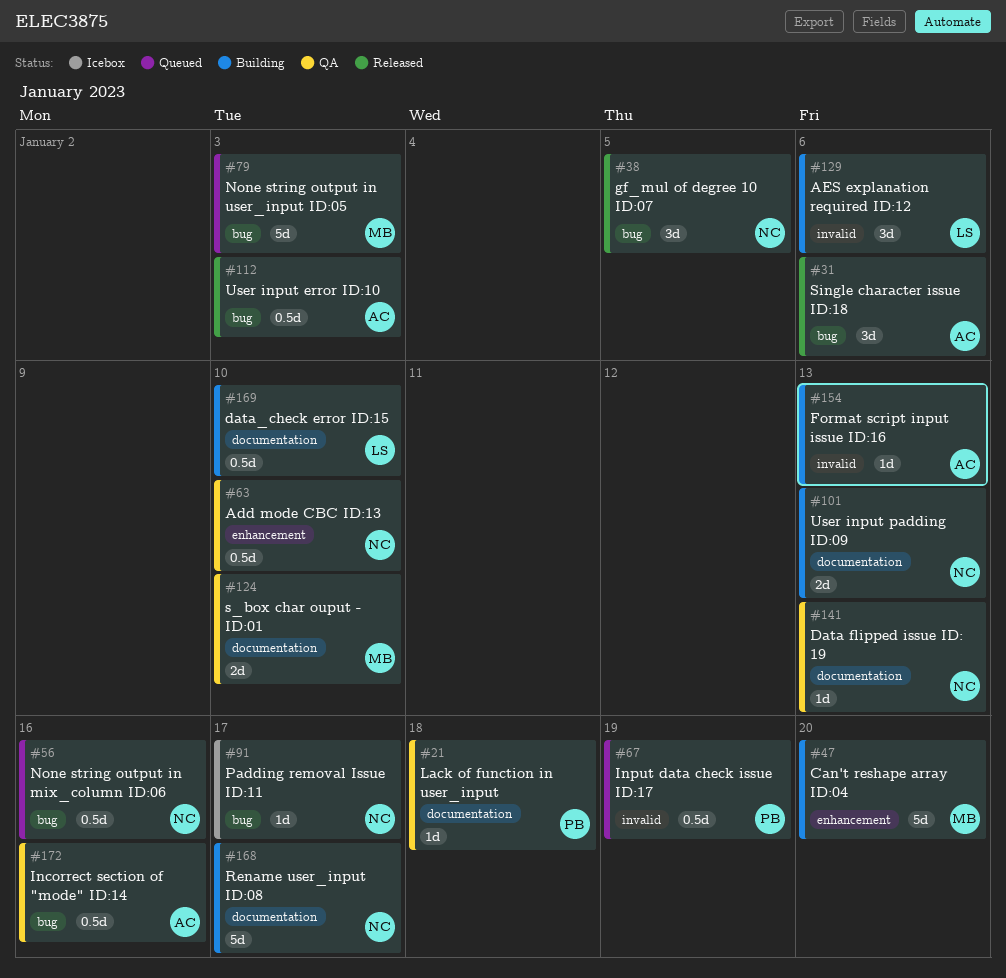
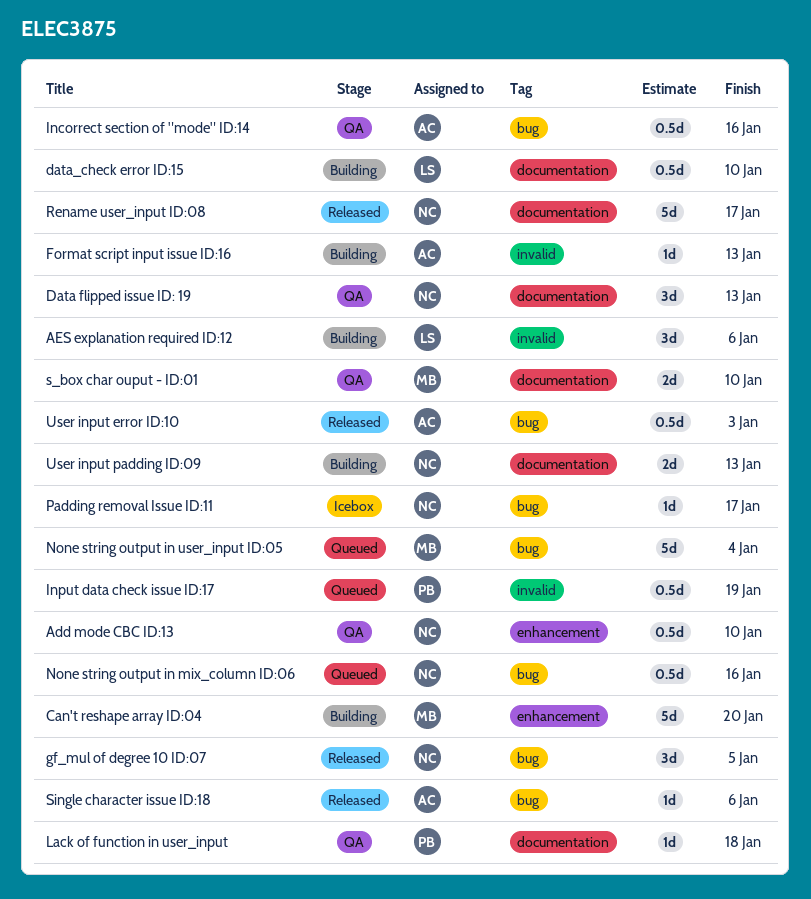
Data flipped issue ID: 19, estimate: 1d -> 3d
None string output in user_input ID:05, due: Jan 3 -> Jan 4
Rename user_input ID:08, status: Building -> Released
Single character issue ID:18, estimate: 3d -> 1d

